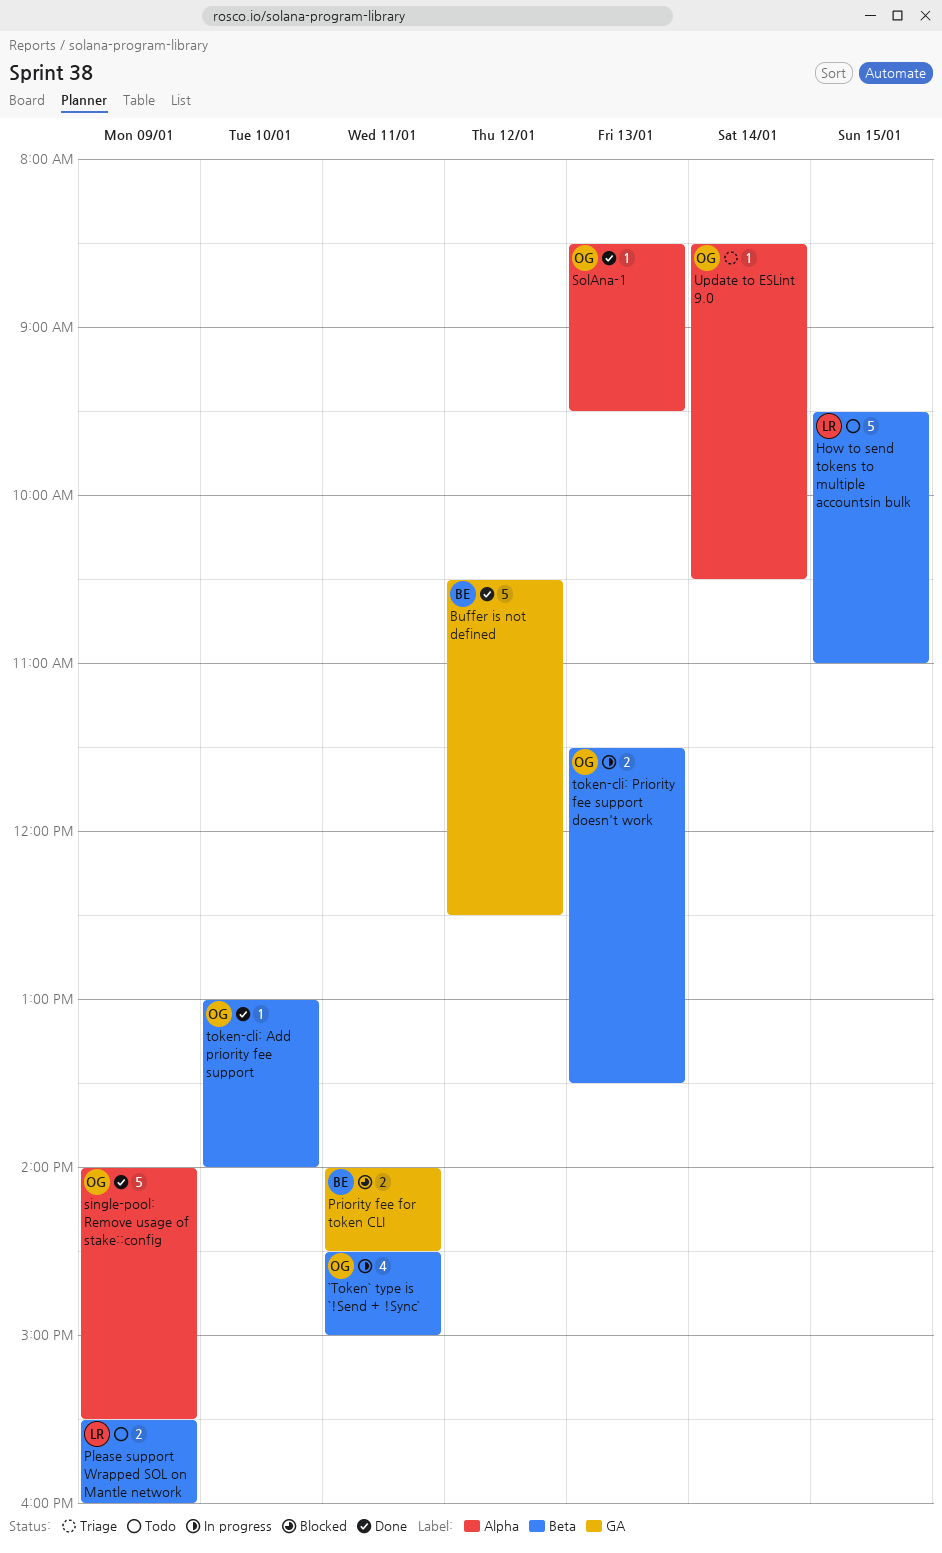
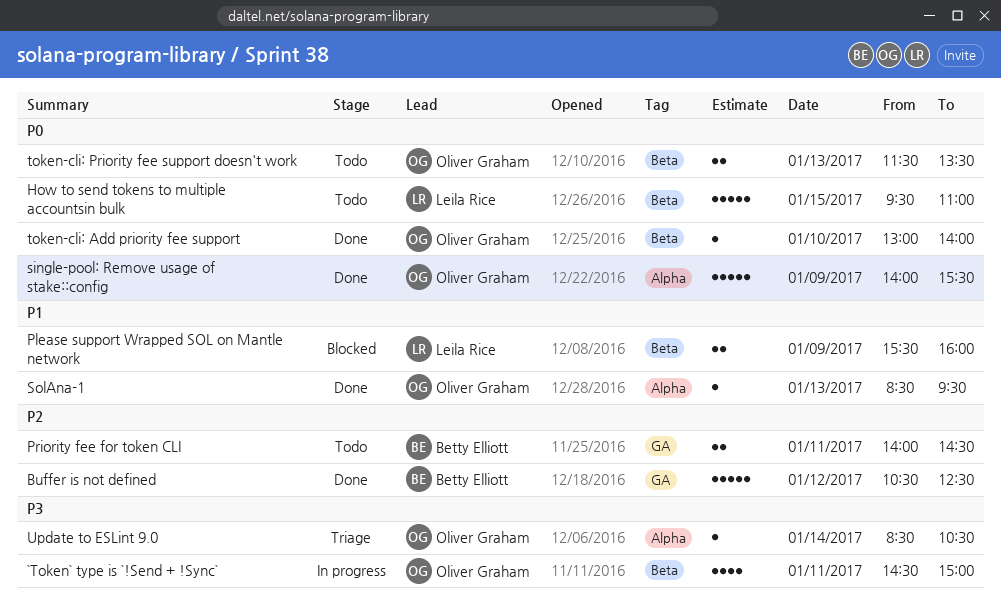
Please support Wrapped SOL on Mantle network, status: Todo -> Blocked
Priority fee for token CLI, status: Blocked -> Todo
token-cli: Priority fee support doesn't work, status: In progress -> Todo

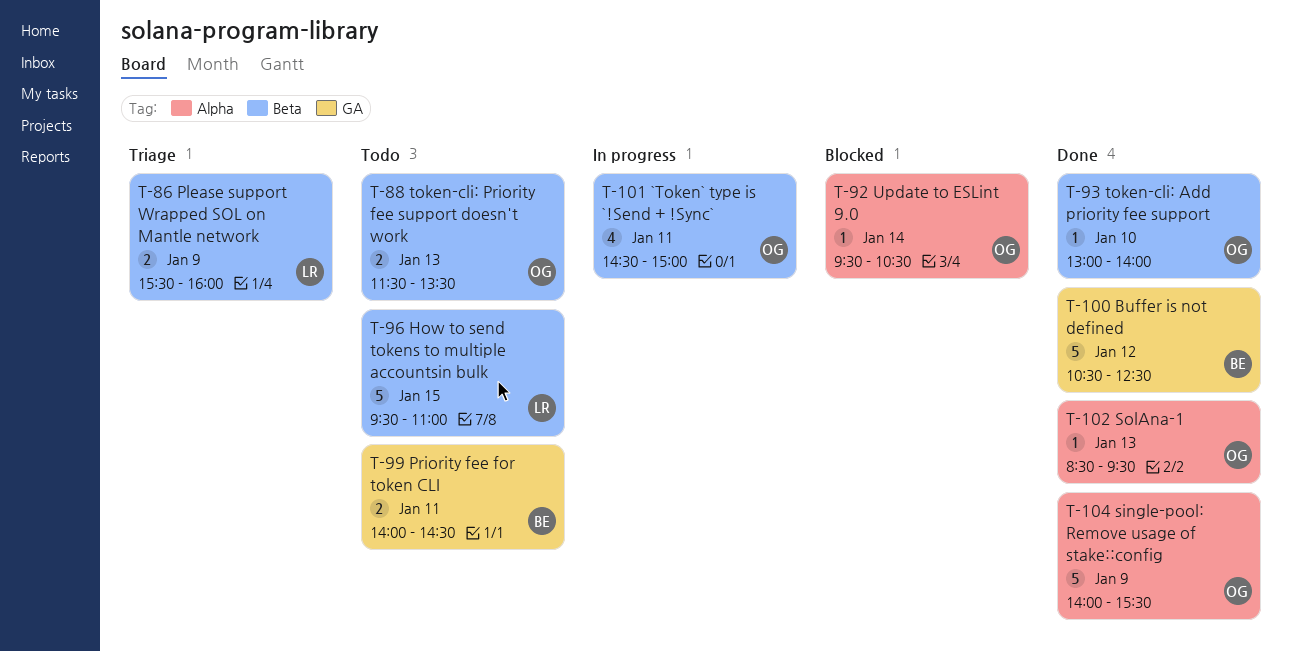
Please support Wrapped SOL on Mantle network, status: Blocked -> Triage
Update to ESLint 9.0, status: Triage -> Blocked
Update to ESLint 9.0, begins: 08:30 -> 09:30

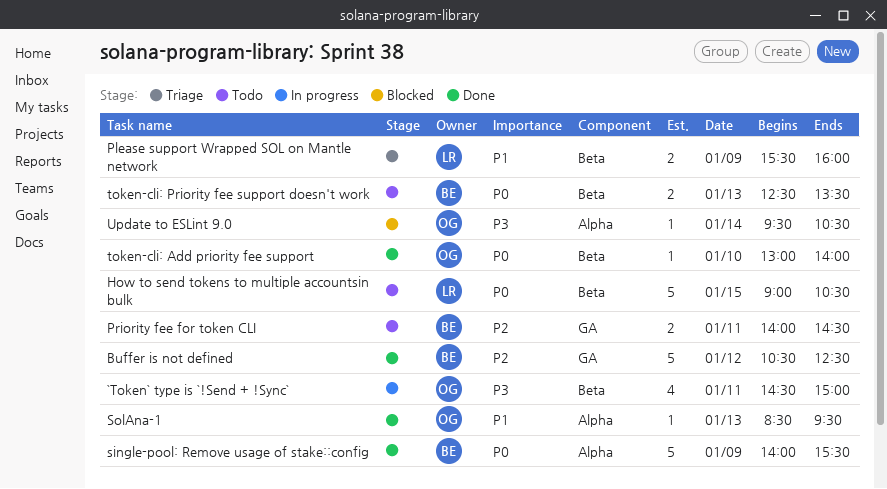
How to send tokens to multiple accountsin bulk, begins: 09:30 -> 09:00
How to send tokens to multiple accountsin bulk, ends: 11:00 -> 10:30
single-pool: Remove usage of stake::config, owner: OG -> BE
token-cli: Priority fee support doesn't work, owner: OG -> BE
token-cli: Priority fee support doesn't work, begins: 11:30 -> 12:30

